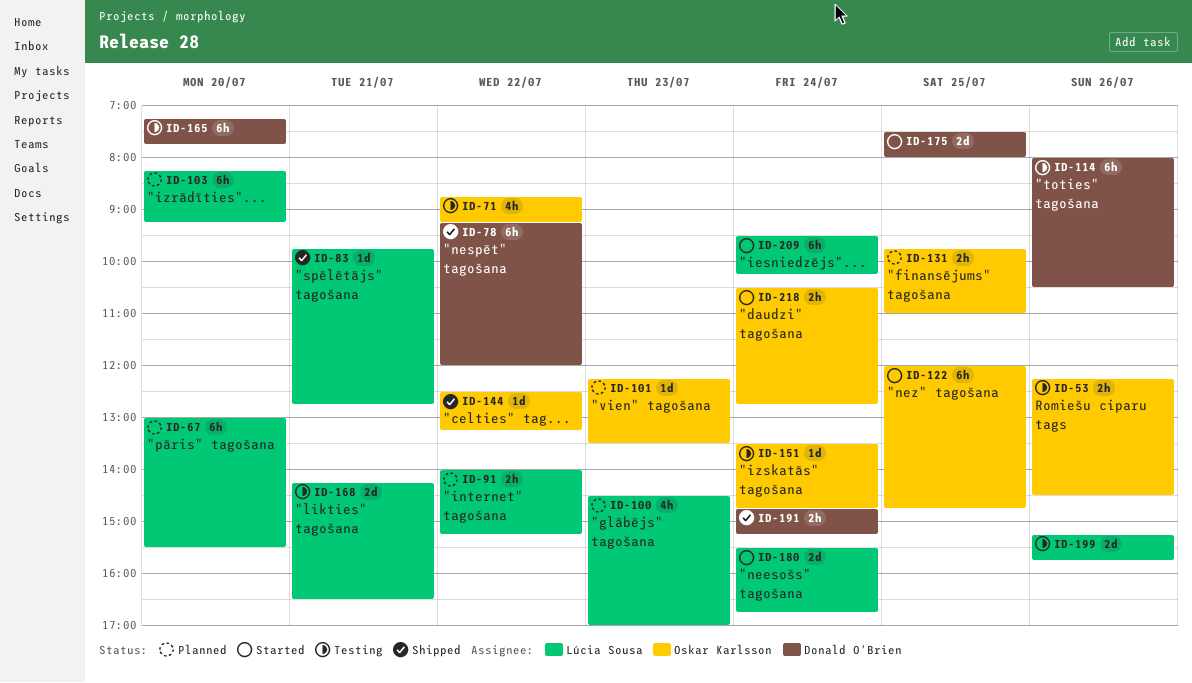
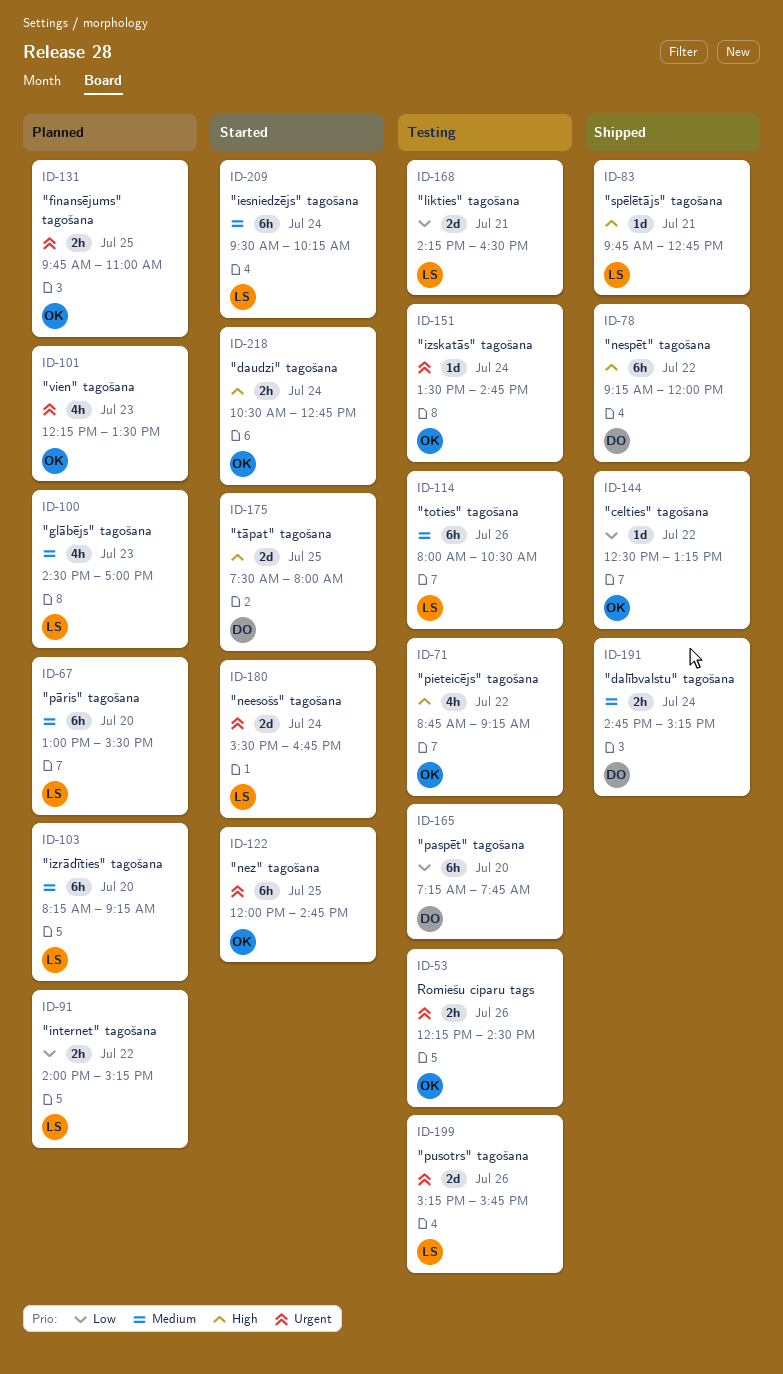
ID-101, estimate: 1d -> 4h
ID-114, owner: Donald O'Brien -> Lúcia Sousa

